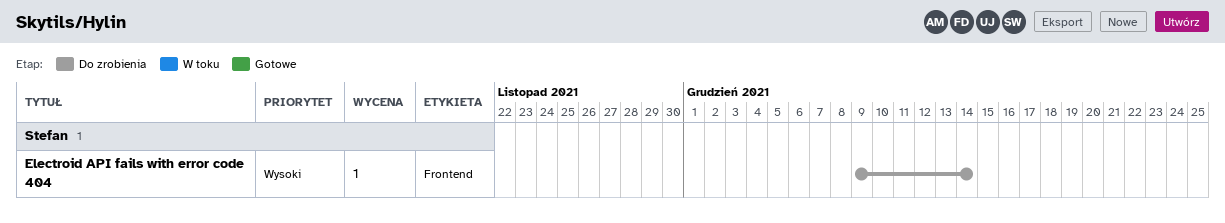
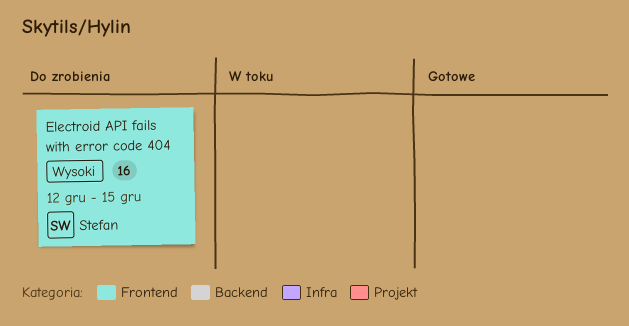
Electroid API fails with error code 404, estimate: 1 -> 16
Electroid API fails with error code 404, start: Dec 9 -> Dec 12
Electroid API fails with error code 404, due: Dec 14 -> Dec 15

